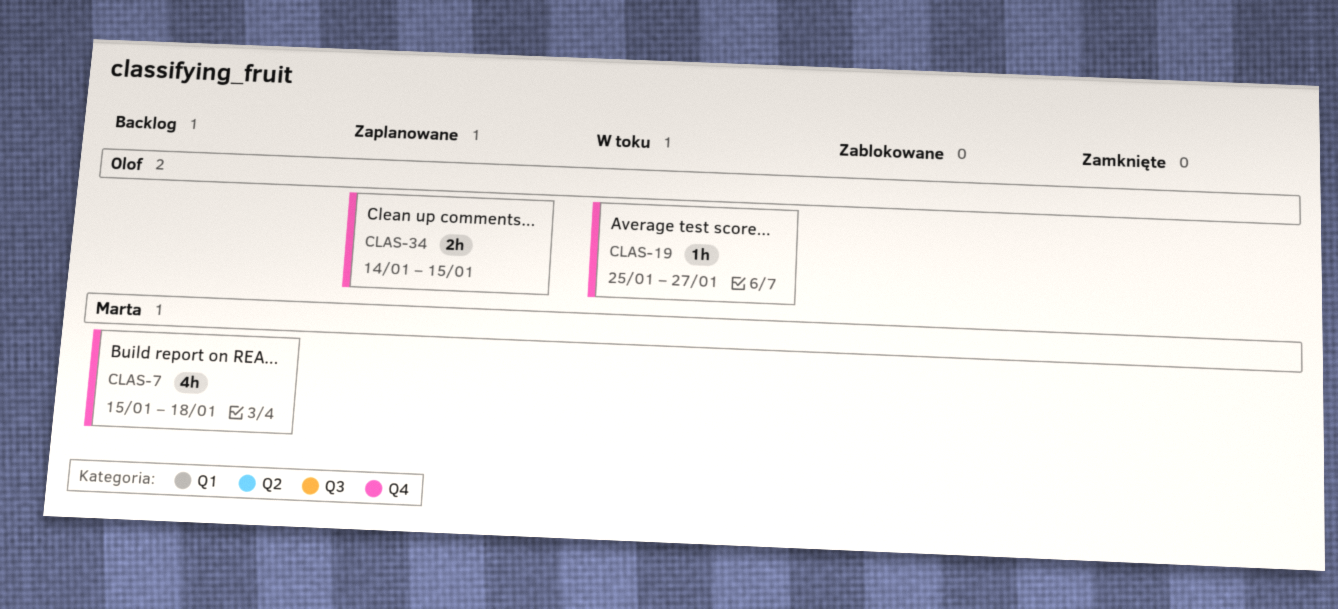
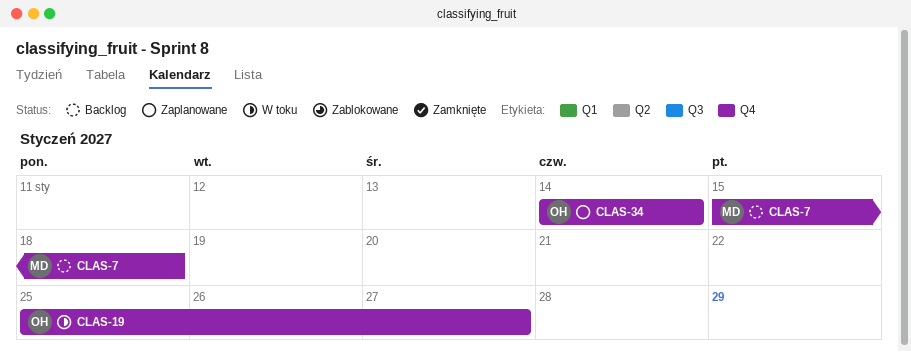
CLAS-34, due: Jan 15 -> Jan 14

